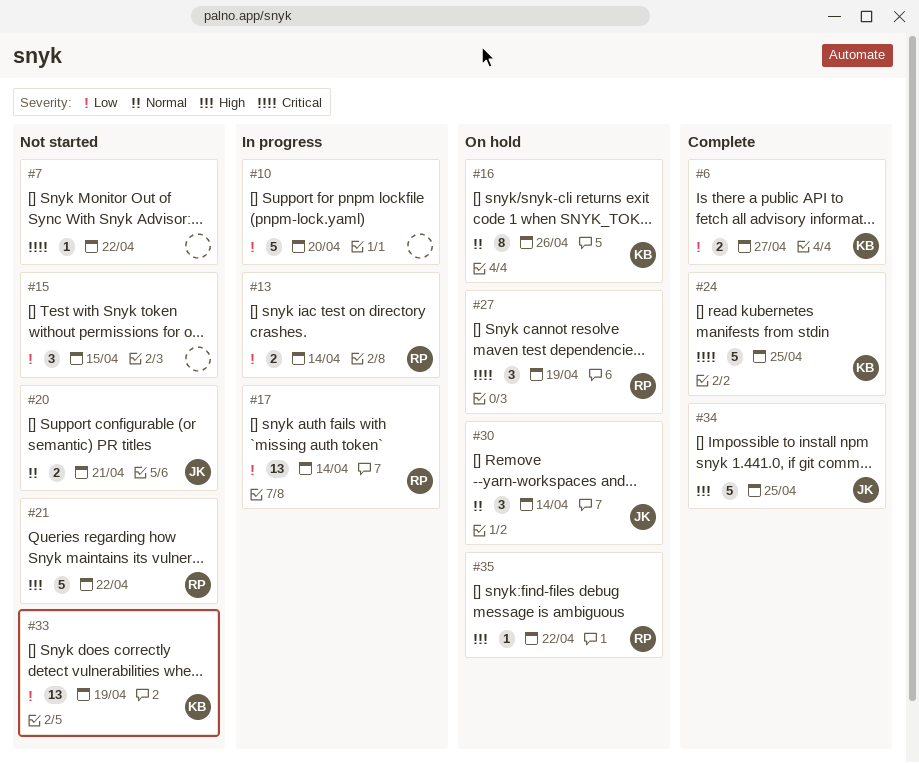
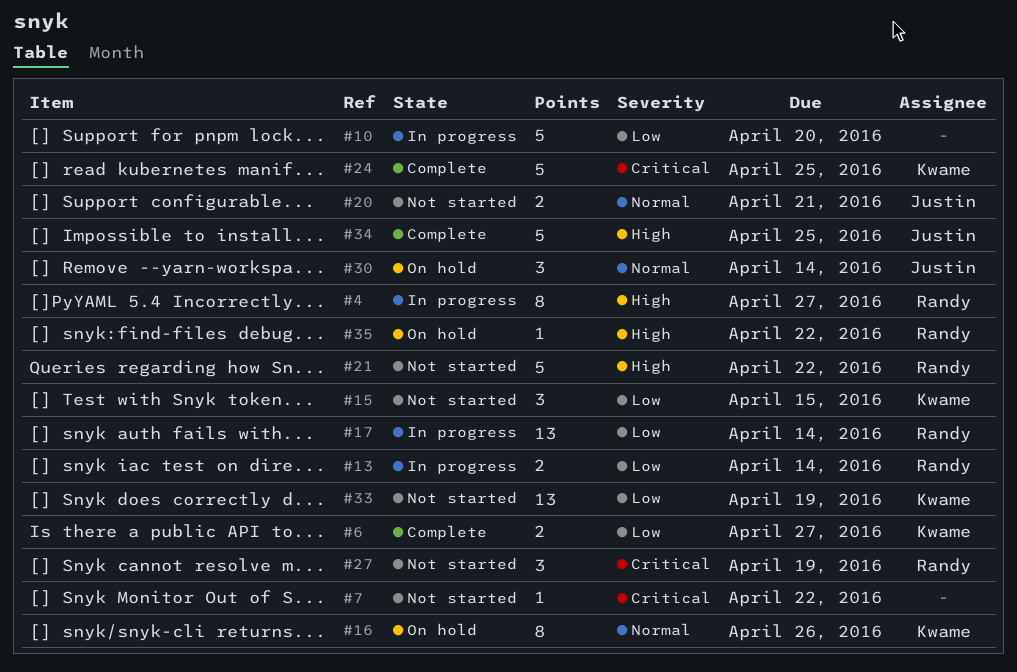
#4: none -> present
#15, owner: none -> Kwame
#27, status: On hold -> Not started

